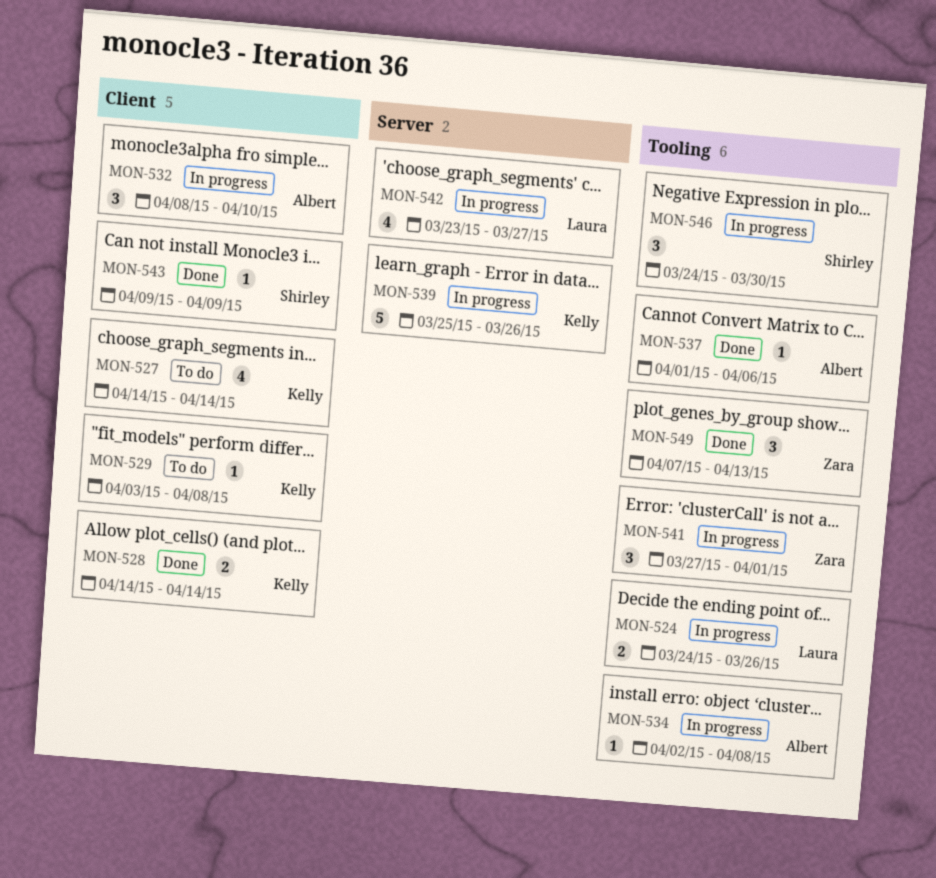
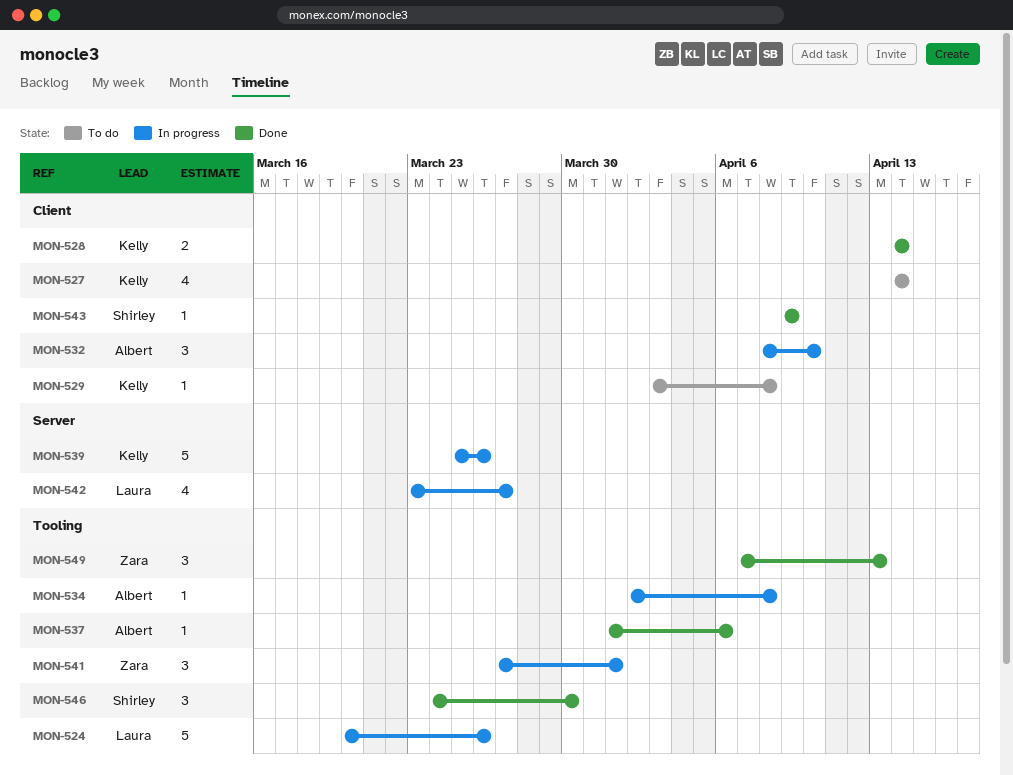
MON-524, estimate: 2 -> 5
MON-524, start: Mar 24 -> Mar 20
MON-546, status: In progress -> Done

